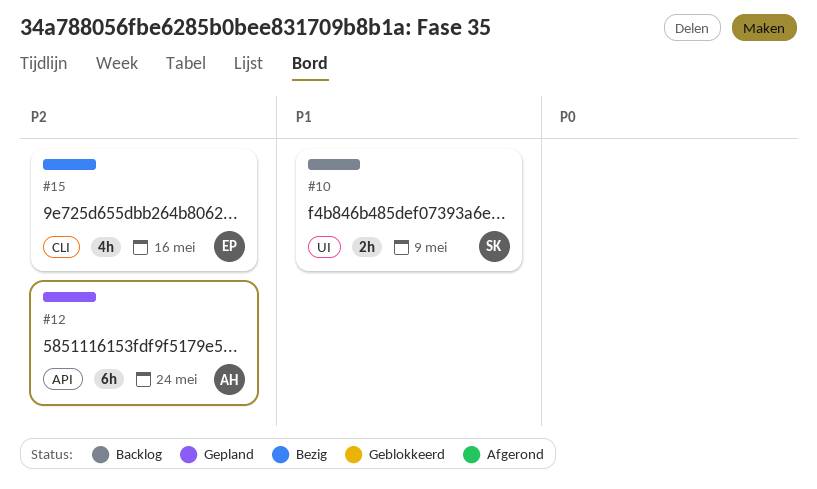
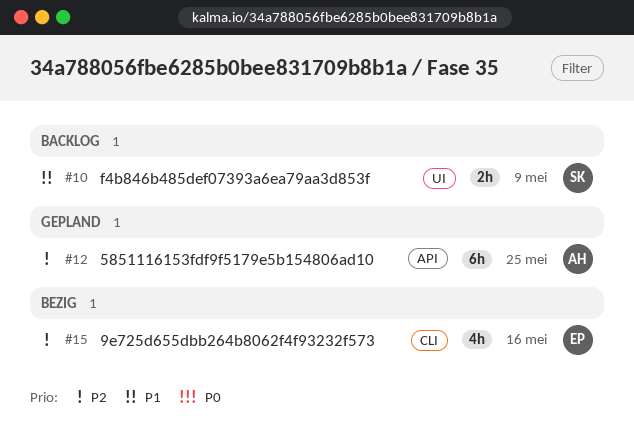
#12, due: May 24 -> May 25

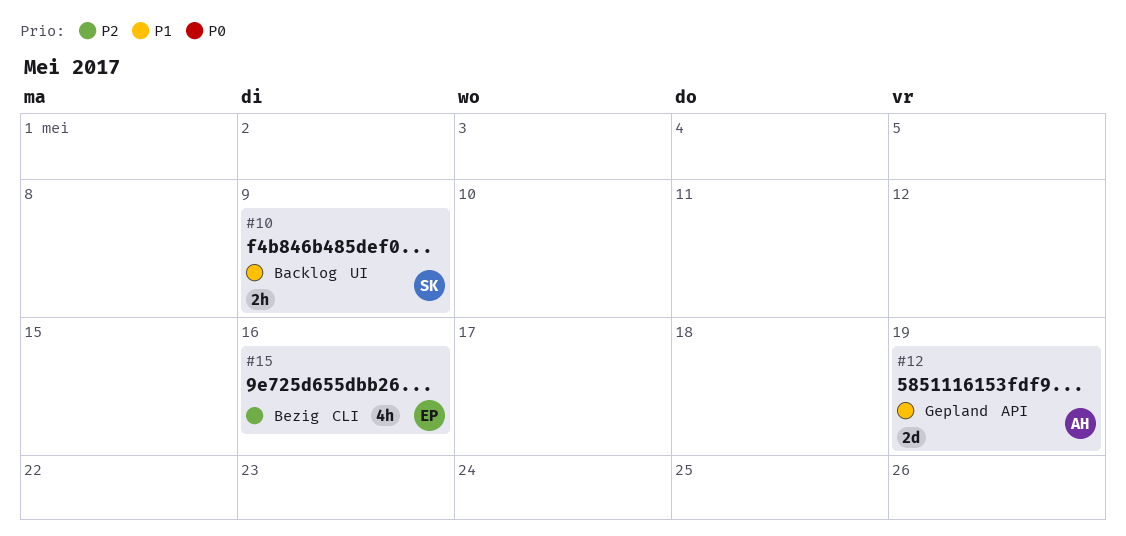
#12, priority: P2 -> P1
#12, estimate: 6h -> 2d
#12, due: May 25 -> May 19

